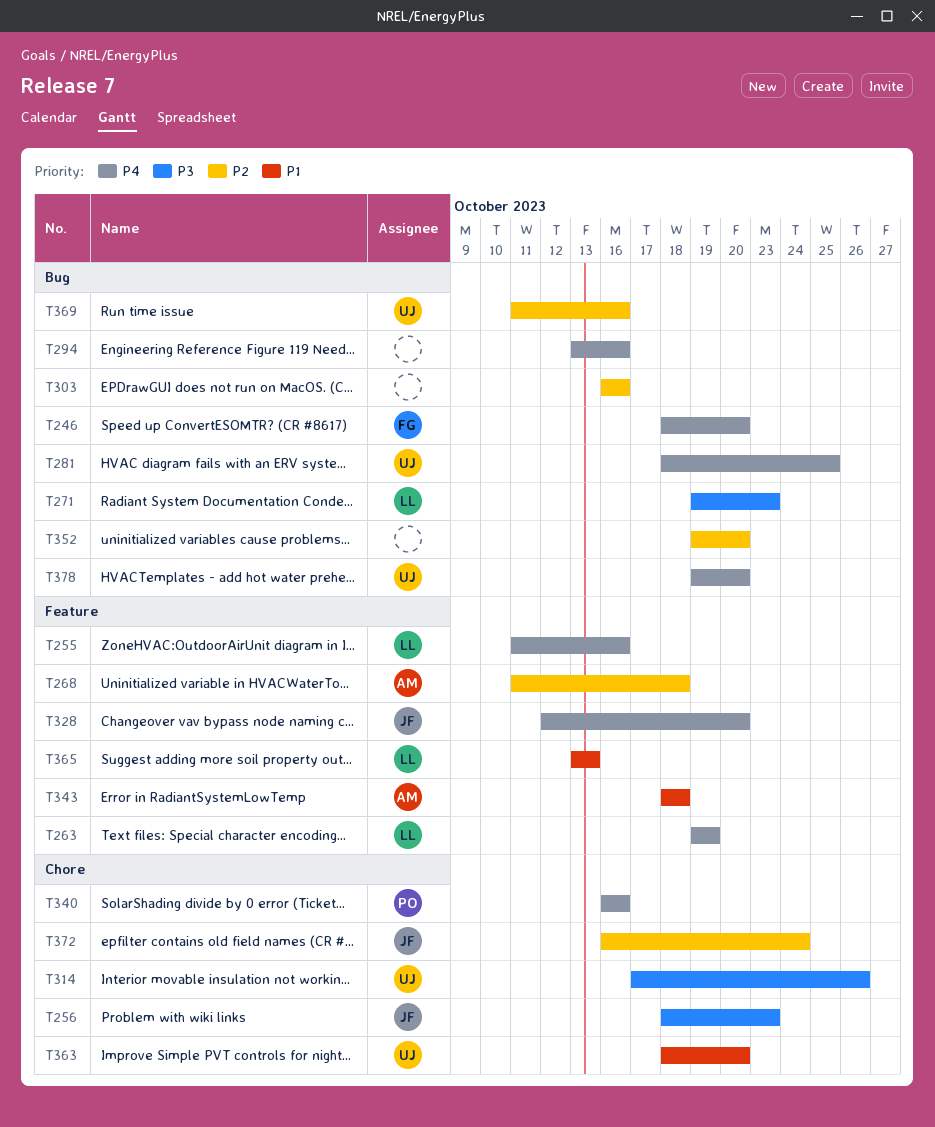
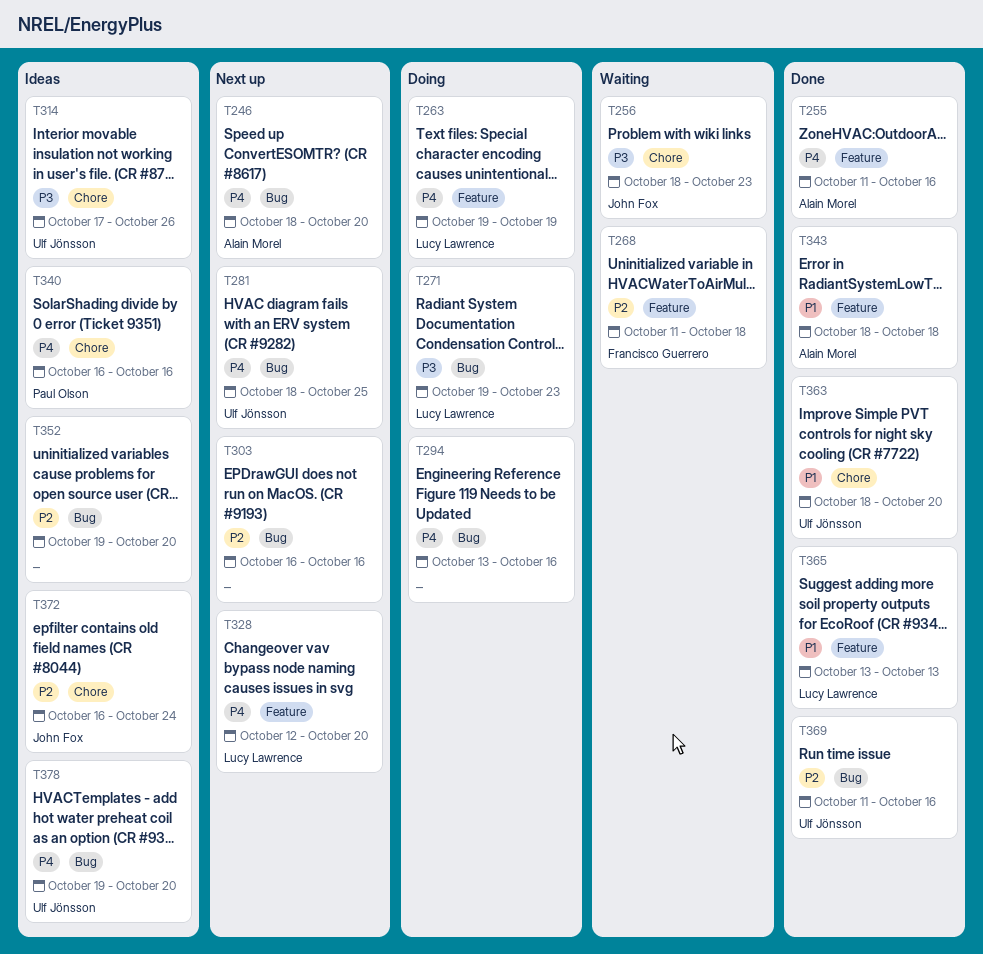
T246, owner: Francisco Guerrero -> Alain Morel
T255, owner: Lucy Lawrence -> Alain Morel
T268, owner: Alain Morel -> Francisco Guerrero
T328, owner: John Fox -> Lucy Lawrence

